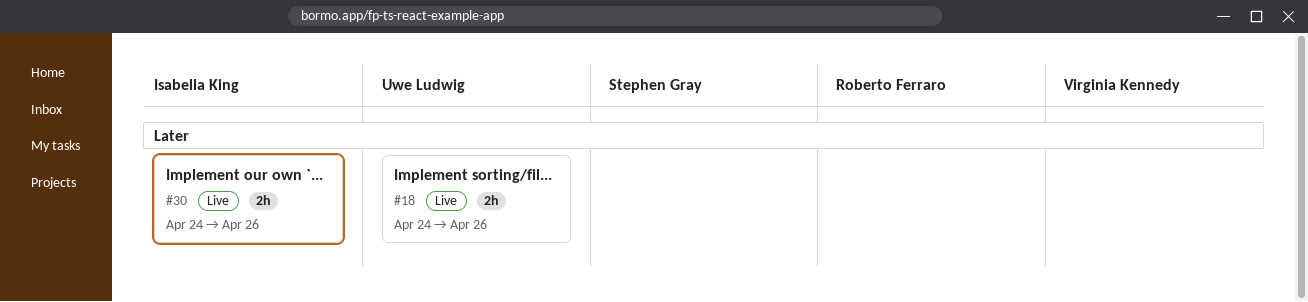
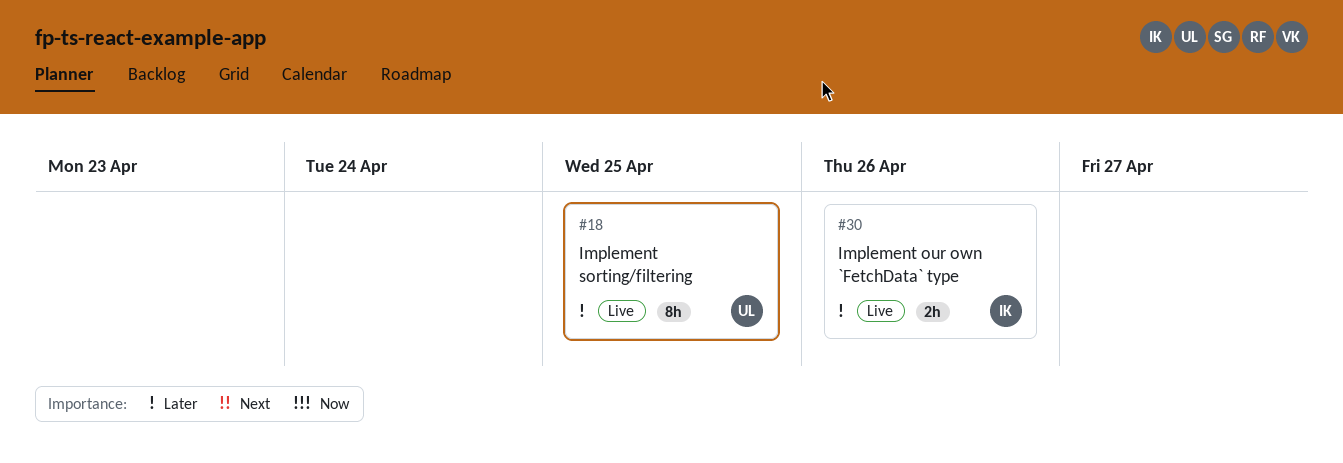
#18, estimate: 2h -> 8h
#18, due: Apr 26 -> Apr 25

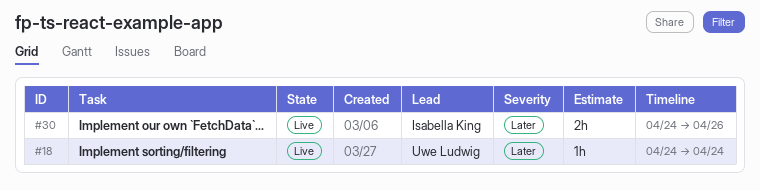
#18, estimate: 8h -> 1h
#18, due: Apr 25 -> Apr 24

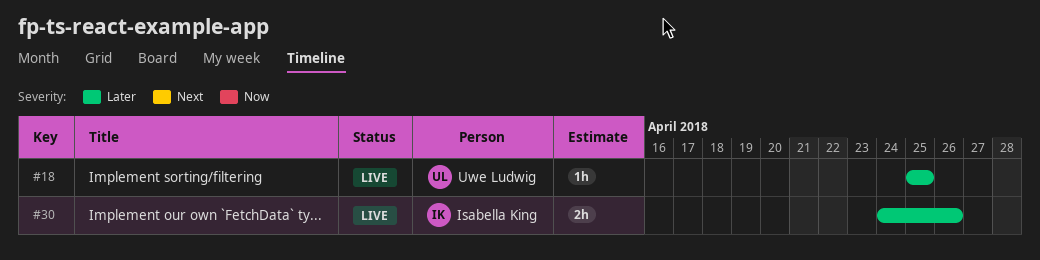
#18, start: Apr 24 -> Apr 25
#18, due: Apr 24 -> Apr 25

